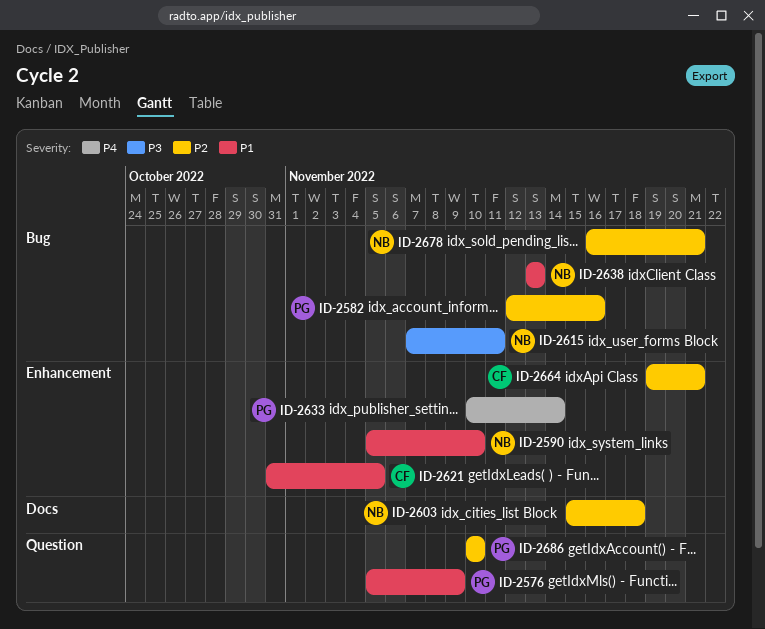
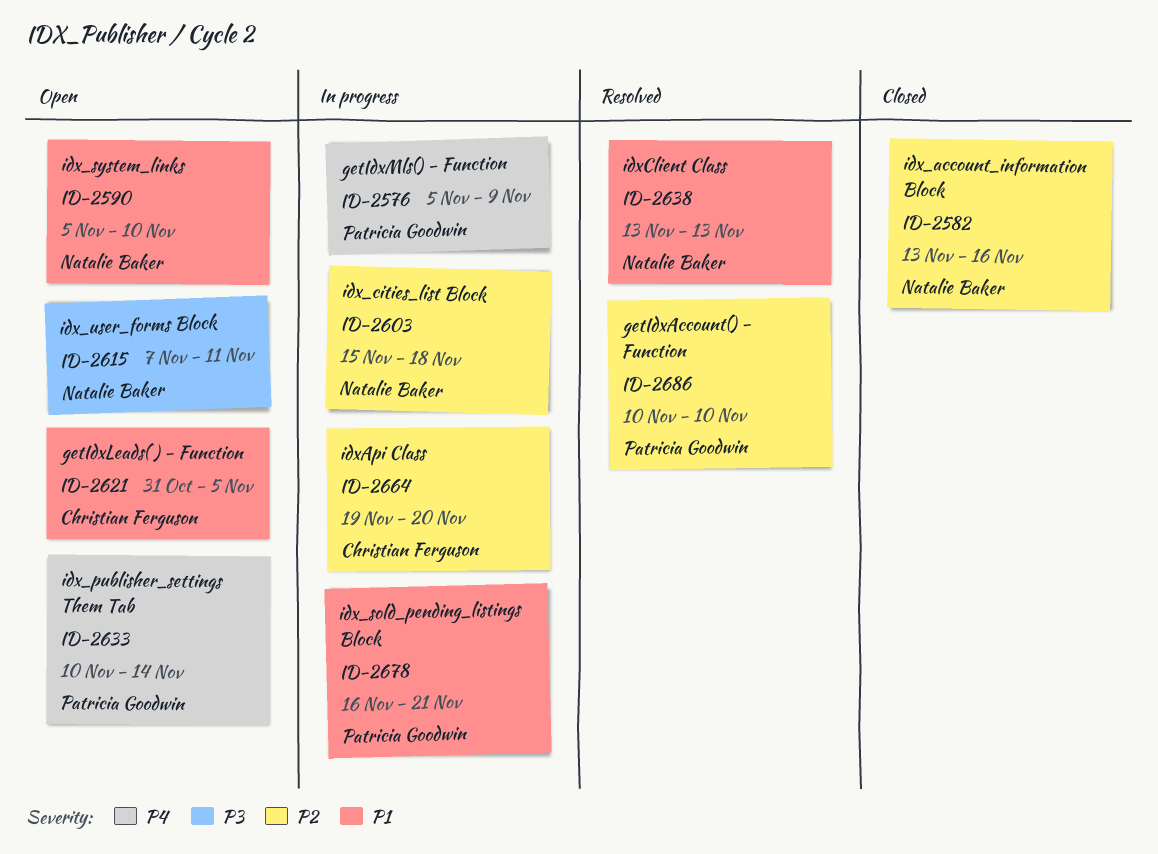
ID-2576, priority: P1 -> P4
ID-2582, owner: Patricia Goodwin -> Natalie Baker
ID-2582, start: Nov 12 -> Nov 13
ID-2664, due: Nov 21 -> Nov 20
ID-2678, owner: Natalie Baker -> Patricia Goodwin
ID-2678, priority: P2 -> P1

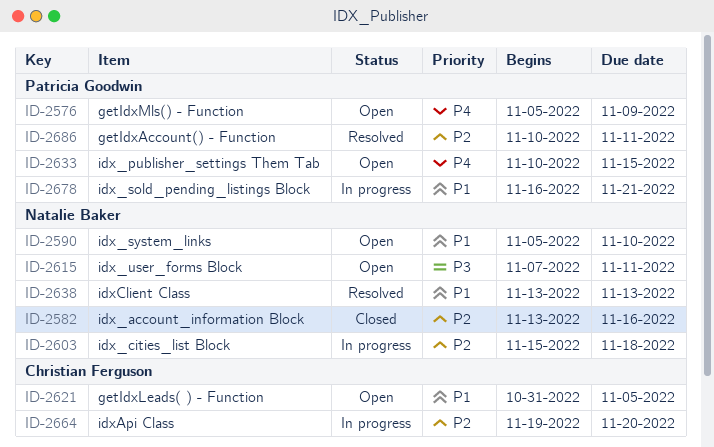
ID-2576, status: In progress -> Open
ID-2633, due: Nov 14 -> Nov 15
ID-2686, due: Nov 10 -> Nov 11

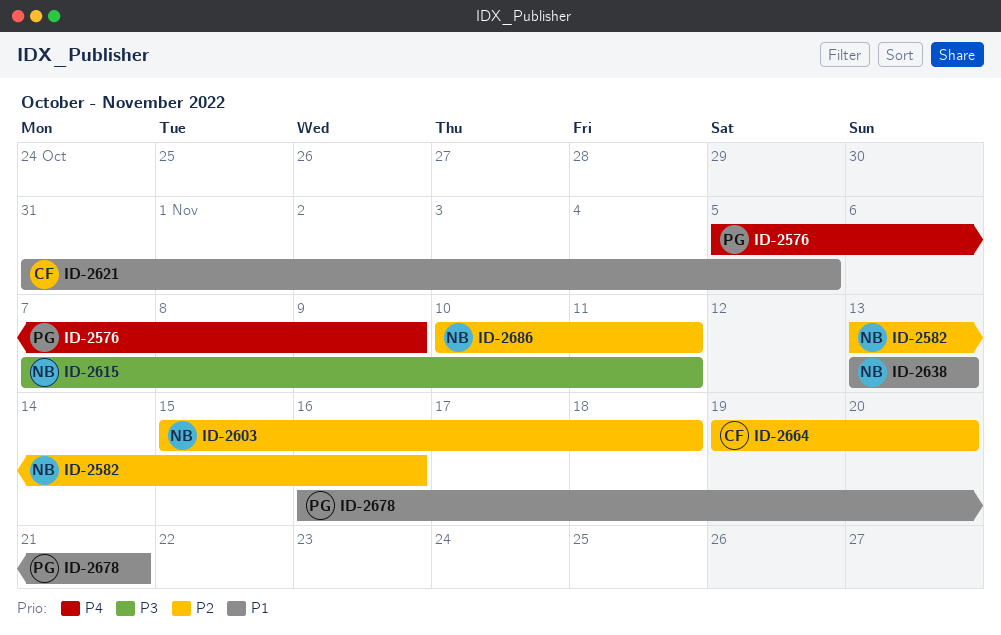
ID-2590: present -> none
ID-2633: present -> none
ID-2686, owner: Patricia Goodwin -> Natalie Baker

